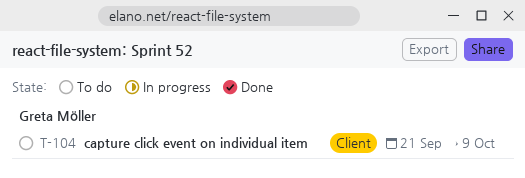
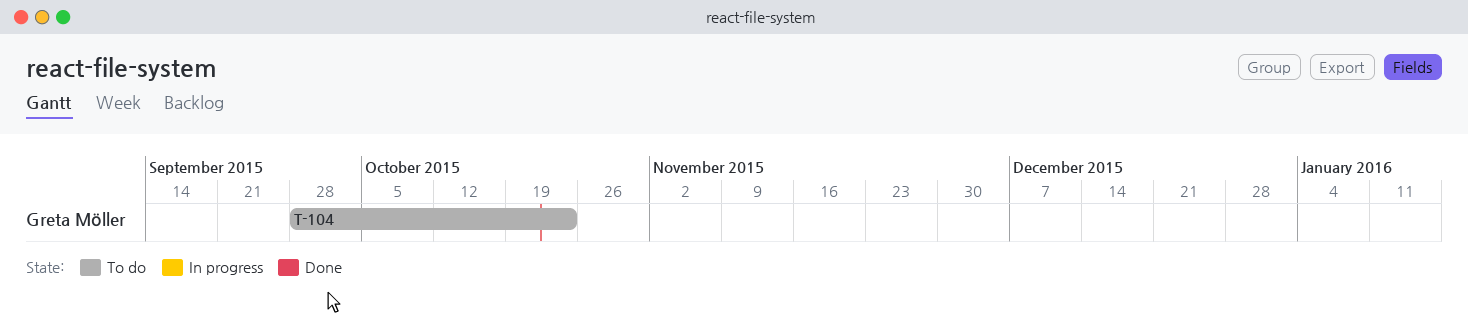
T-104, start: Sep 21 -> Sep 28
T-104, due: Oct 9 -> Oct 23

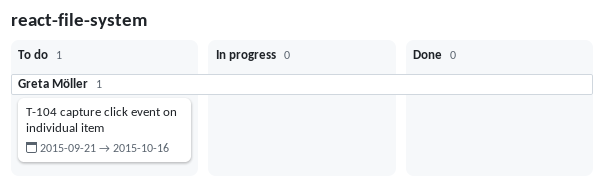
T-104, start: Sep 28 -> Sep 21
T-104, due: Oct 23 -> Oct 16

